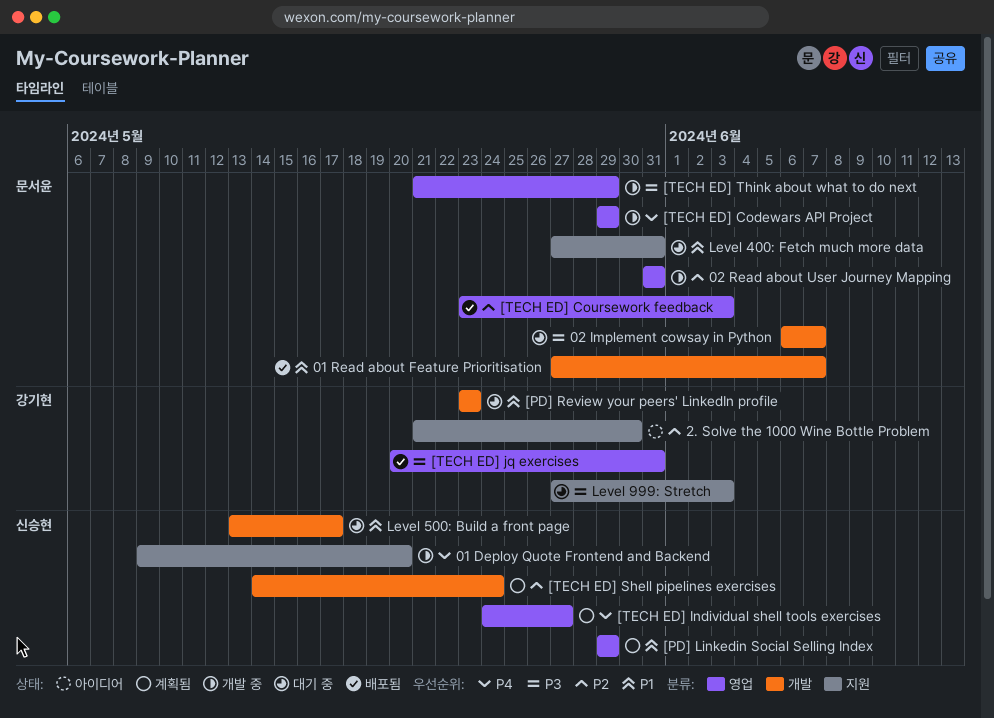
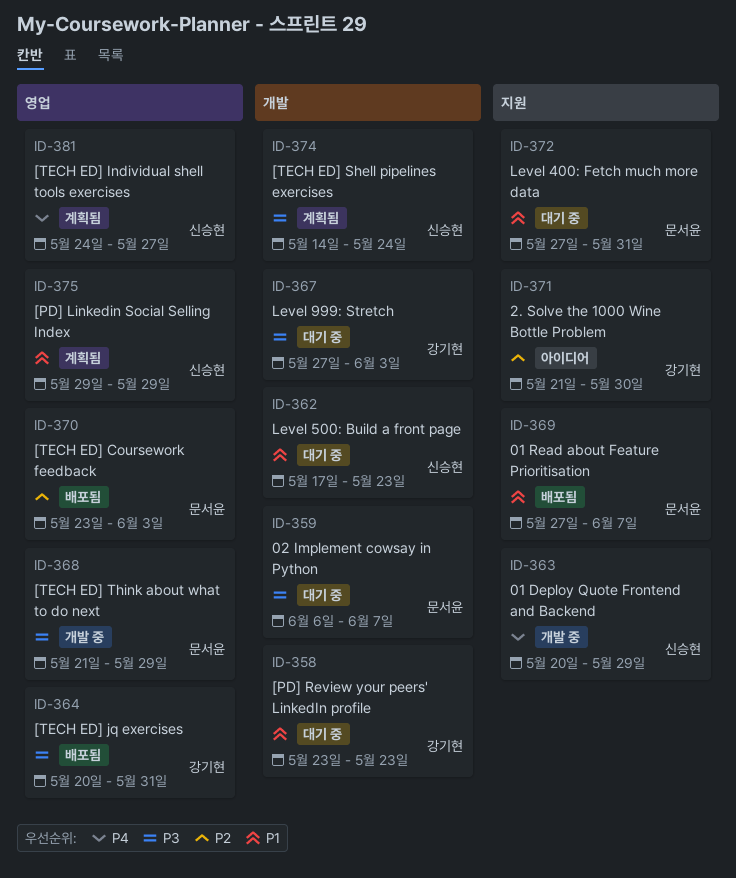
01 Deploy Quote Frontend and Backend, start: May 9 -> May 20
01 Deploy Quote Frontend and Backend, due: May 20 -> May 29
01 Read about Feature Prioritisation, label: 개발 -> 지원
02 Read about User Journey Mapping: present -> none
[TECH ED] Codewars API Project: present -> none
[TECH ED] Shell pipelines exercises, priority: P2 -> P3
Level 500: Build a front page, start: May 13 -> May 17
Level 500: Build a front page, due: May 17 -> May 23
Level 999: Stretch, label: 지원 -> 개발

